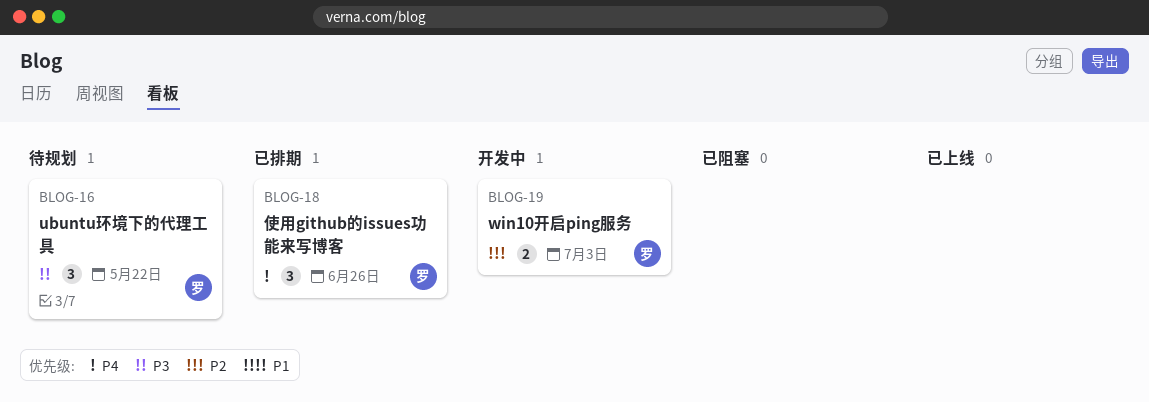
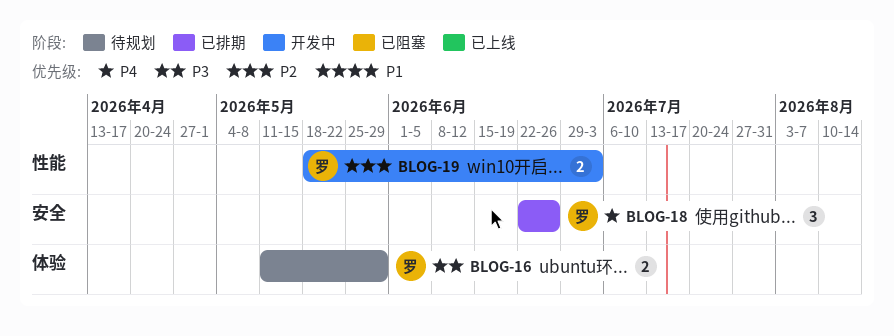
BLOG-16, estimate: 3 -> 2
BLOG-16, due: May 22 -> May 29

